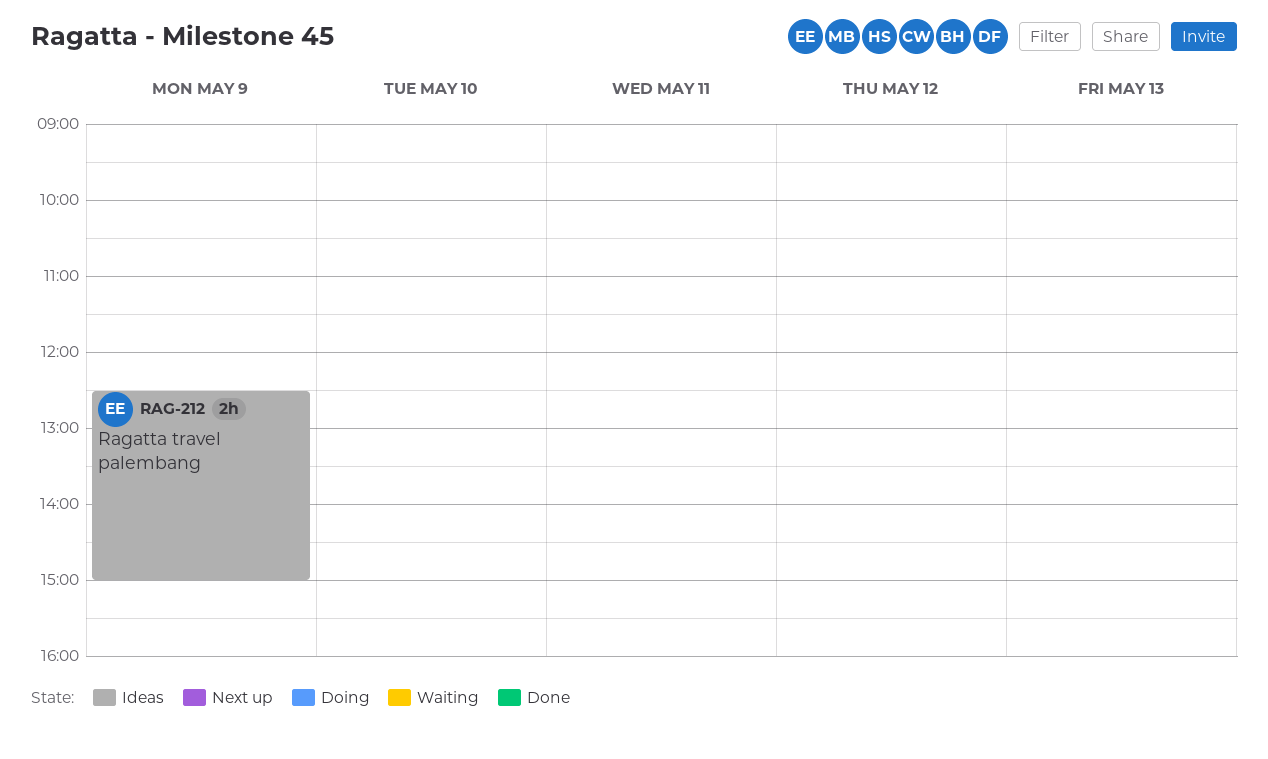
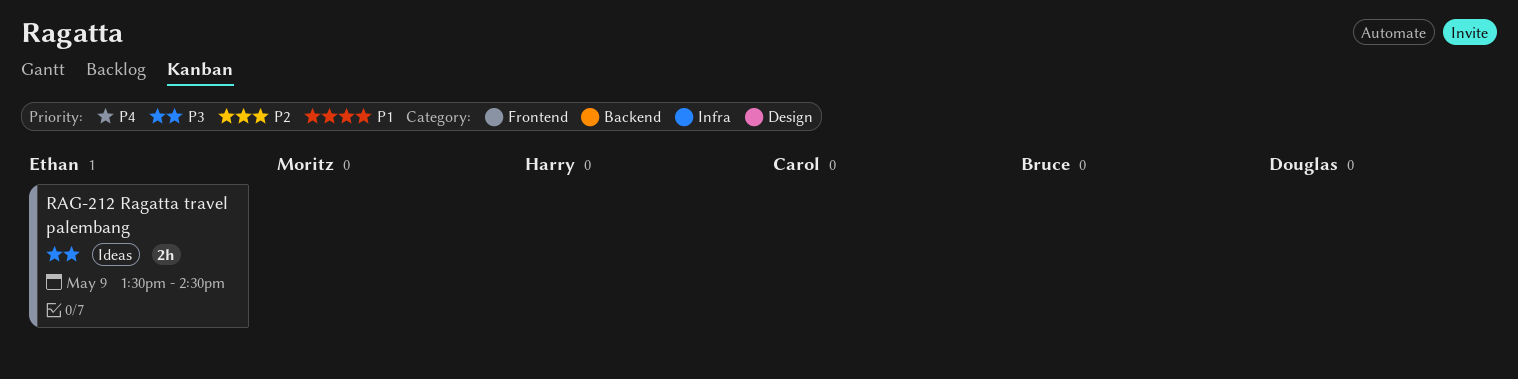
RAG-212, begins: 12:30 -> 13:30
RAG-212, ends: 15:00 -> 14:30

